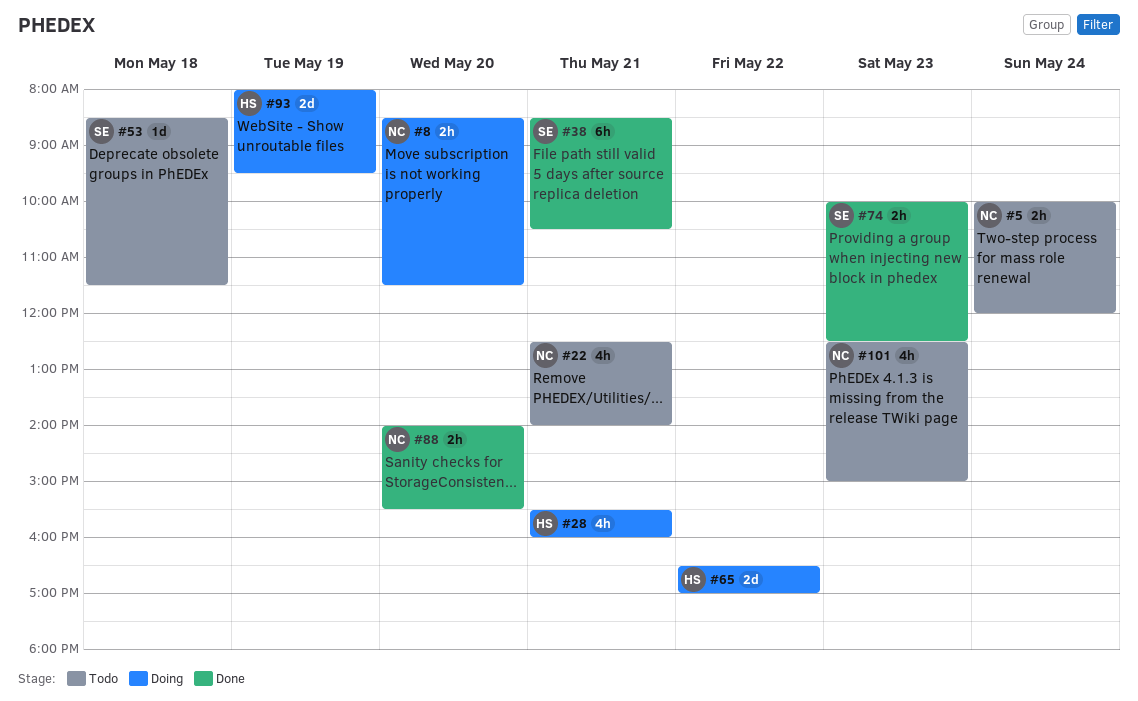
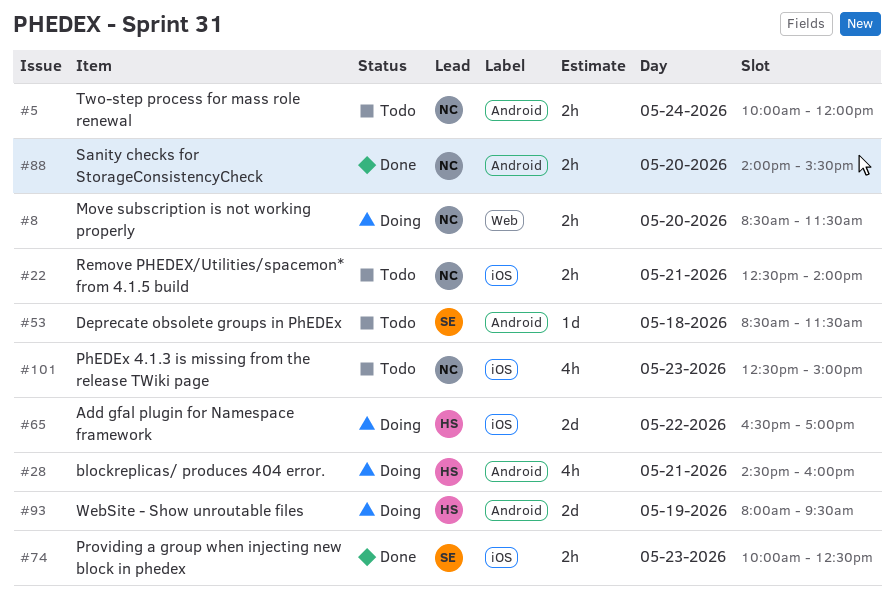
#22, estimate: 4h -> 2h
#28, begins: 15:30 -> 14:30
#38: present -> none

